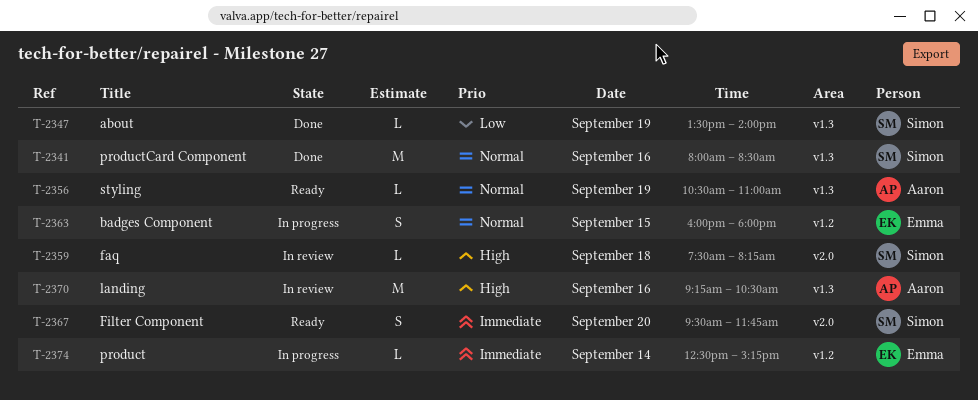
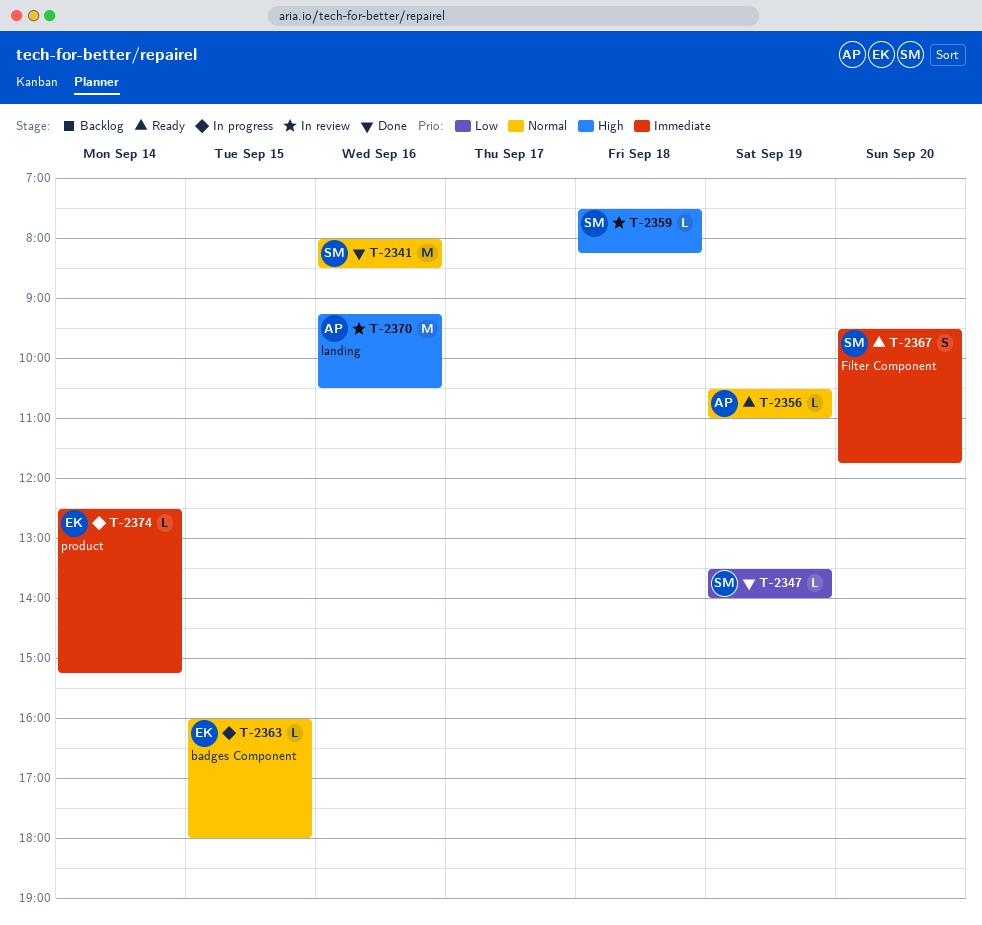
T-2363, estimate: S -> L

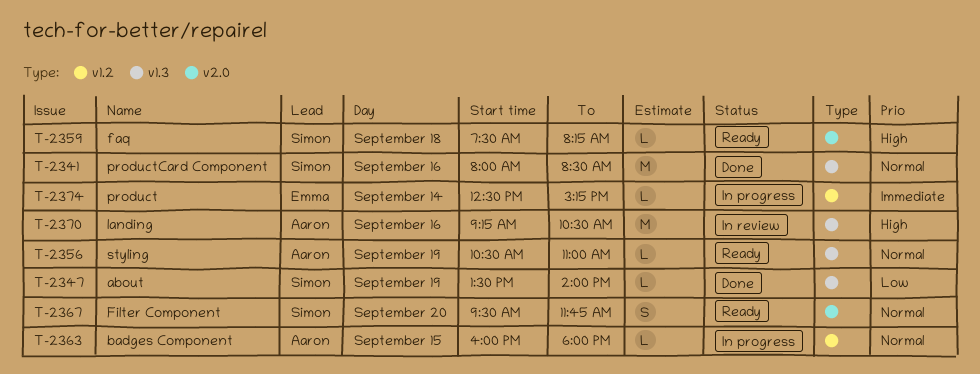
T-2359, status: In review -> Ready
T-2363, owner: Emma -> Aaron
T-2367, priority: Immediate -> Normal

